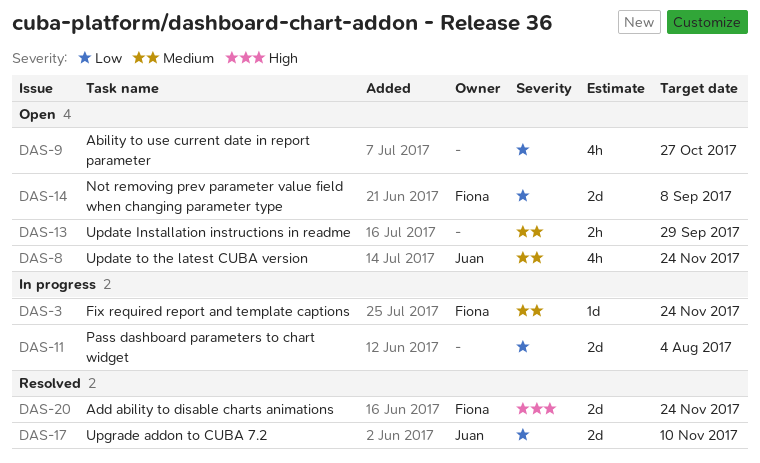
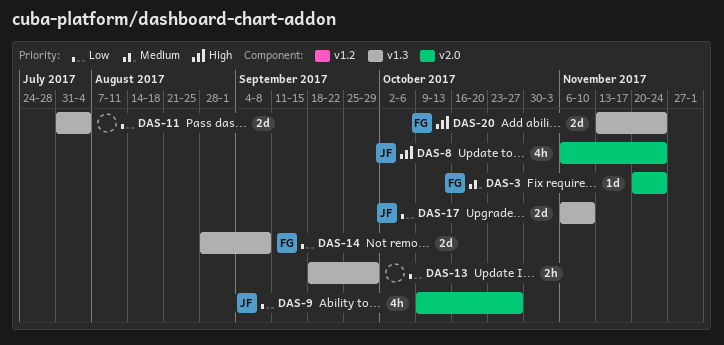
DAS-8, priority: Medium -> High
DAS-9, owner: none -> Juan
DAS-13, priority: Medium -> Low

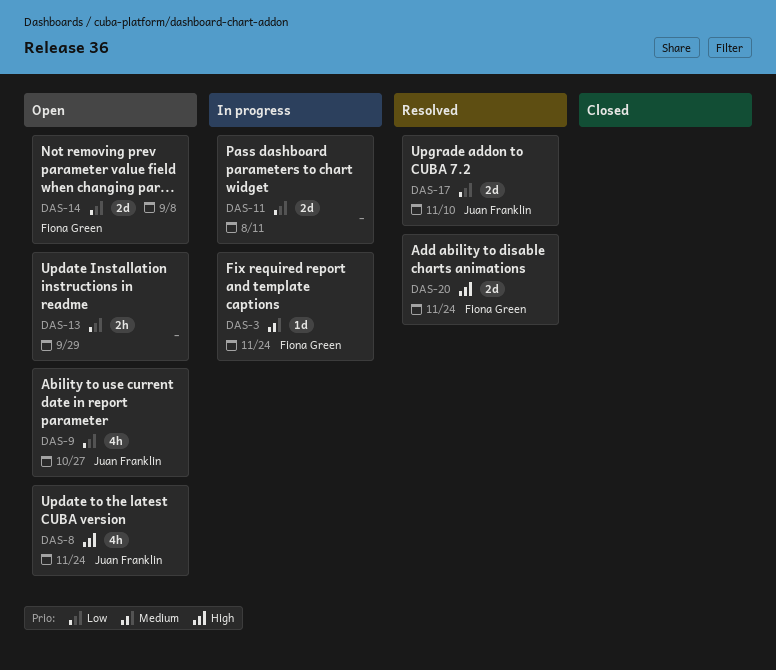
DAS-11, due: Aug 4 -> Aug 11

